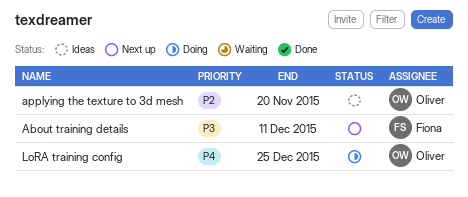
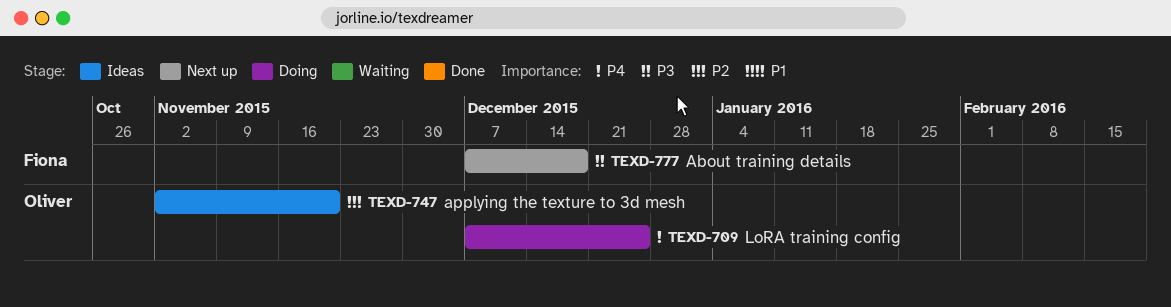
About training details, due: Dec 11 -> Dec 18

